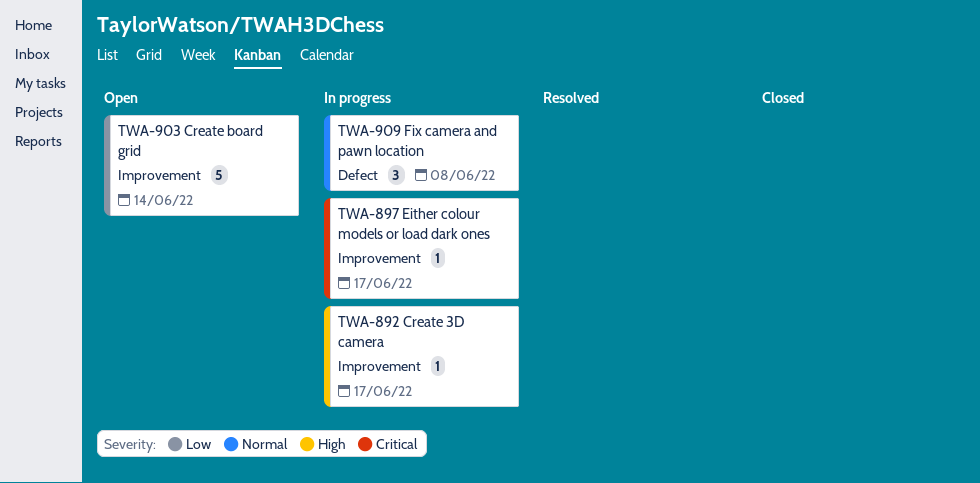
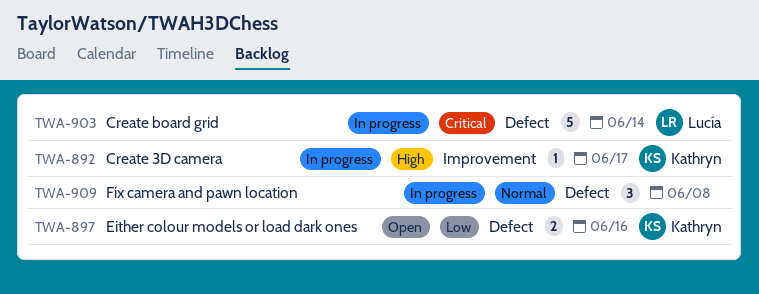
TWA-897, status: In progress -> Open
TWA-897, priority: Critical -> Low
TWA-897, label: Improvement -> Defect
TWA-897, estimate: 1 -> 2
TWA-897, due: Jun 17 -> Jun 16
TWA-903, status: Open -> In progress
TWA-903, priority: Low -> Critical
TWA-903, label: Improvement -> Defect

